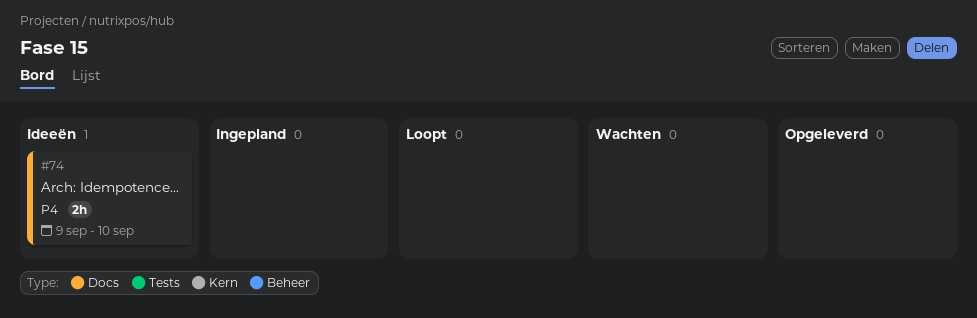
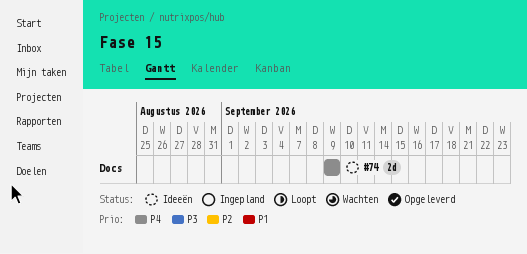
#74, estimate: 2h -> 2d
#74, due: Sep 10 -> Sep 9

